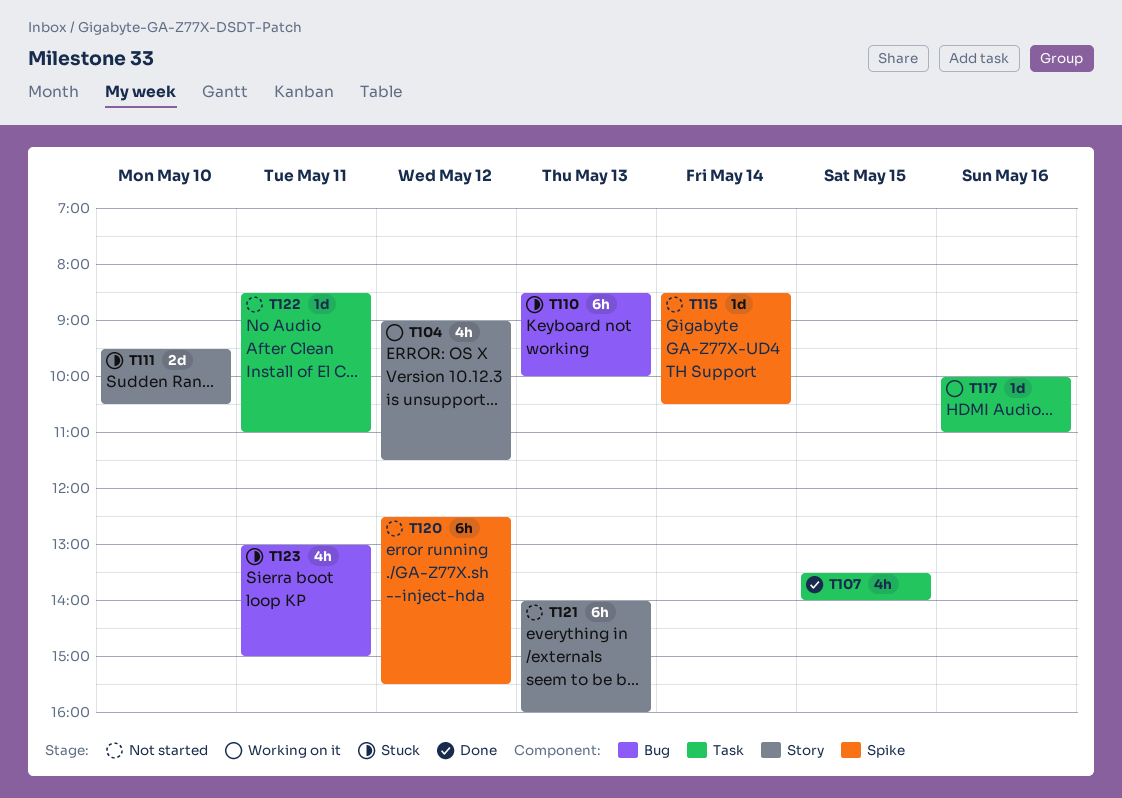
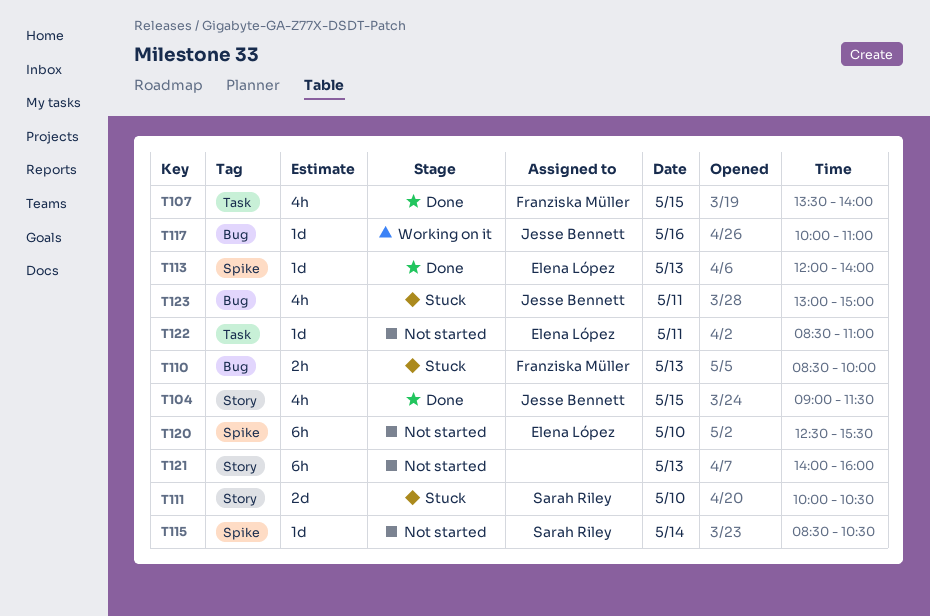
T104, status: Working on it -> Done
T104, day: May 12 -> May 15
T110, estimate: 6h -> 2h
T111, begins: 09:30 -> 10:00
T113: none -> present
T117, label: Task -> Bug
T120, day: May 12 -> May 10

